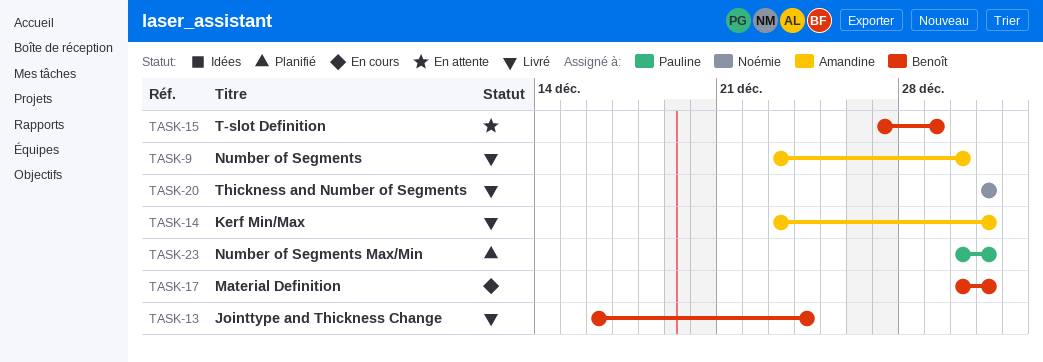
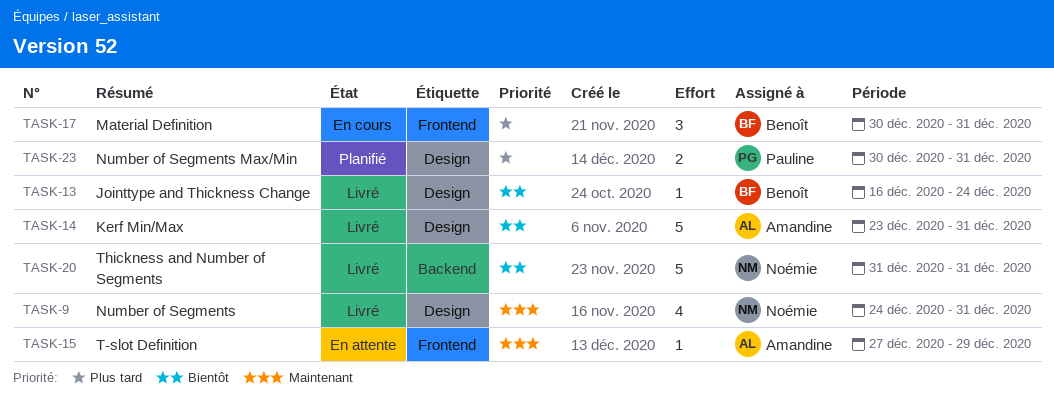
TASK-9, owner: Amandine -> Noémie
TASK-9, start: Dec 23 -> Dec 24
TASK-9, due: Dec 30 -> Dec 31
TASK-15, owner: Benoît -> Amandine

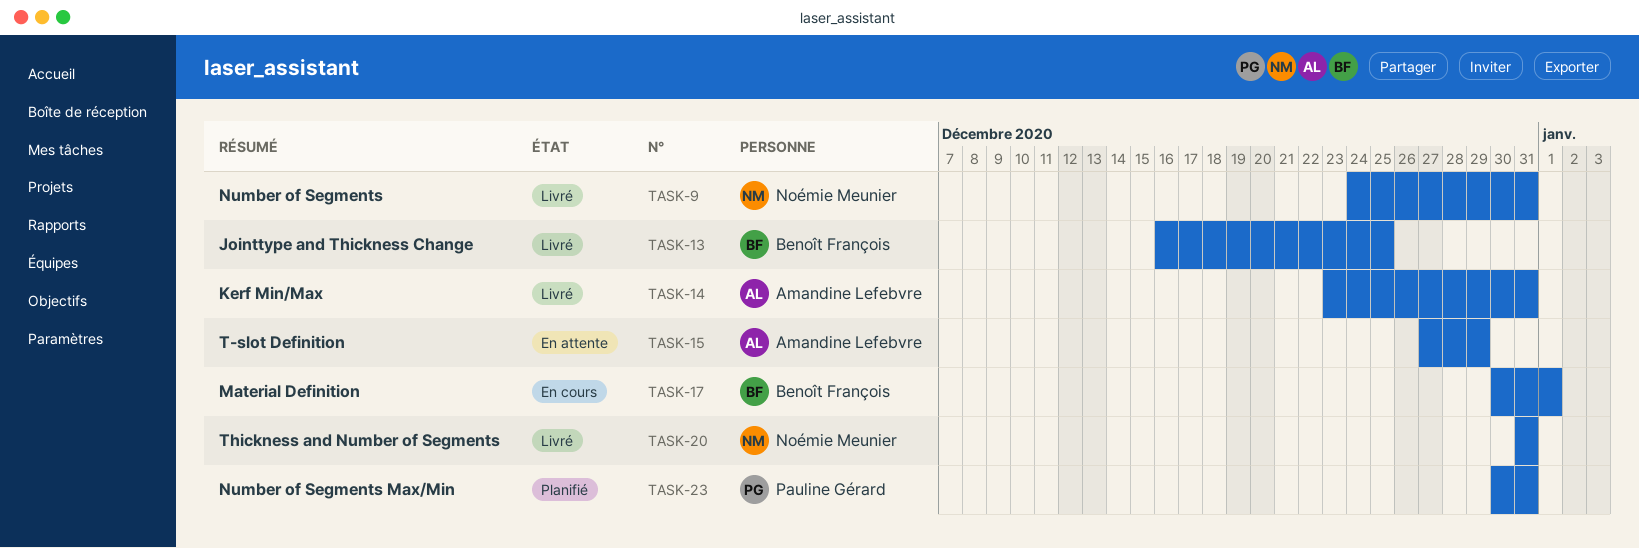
TASK-13, due: Dec 24 -> Dec 25
TASK-17, due: Dec 31 -> Jan 1

